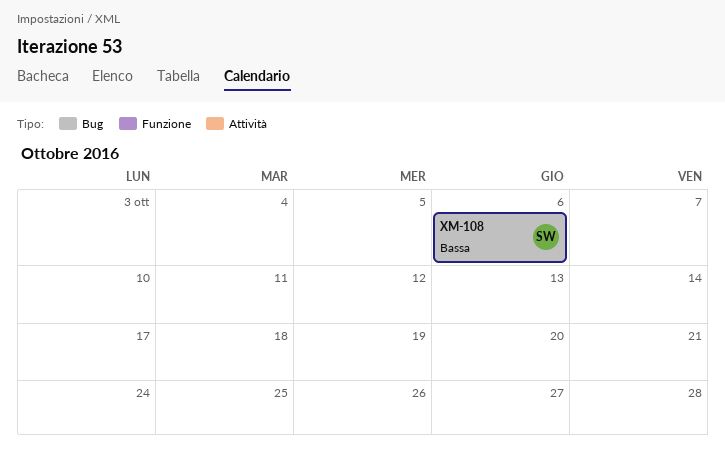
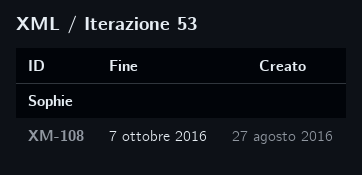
XM-108, due: Oct 6 -> Oct 7

